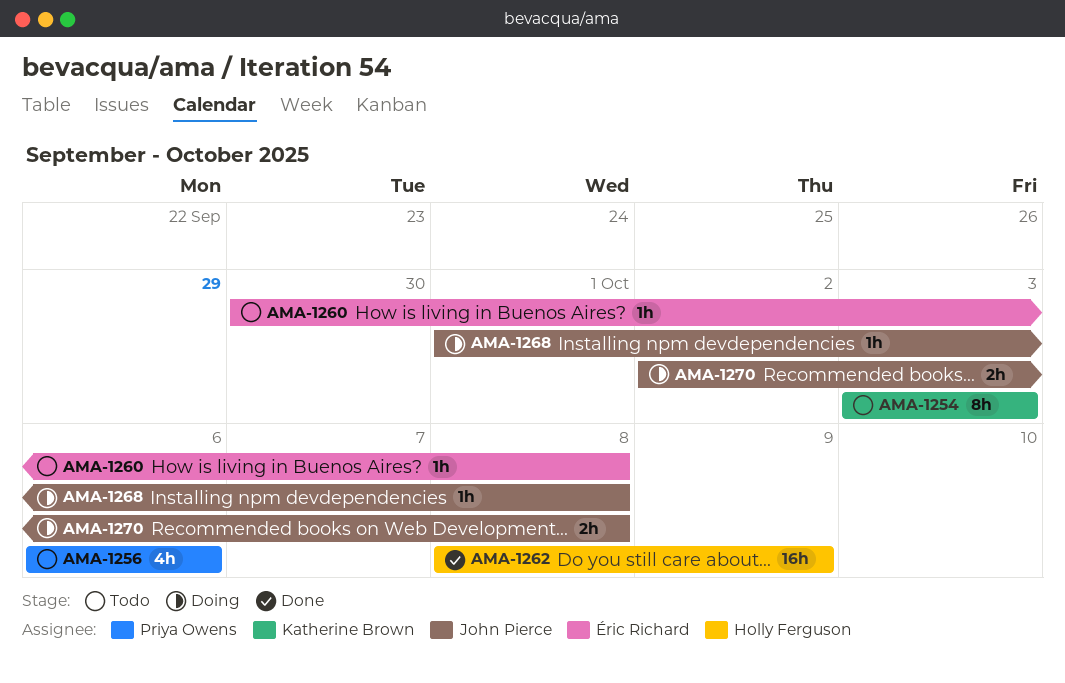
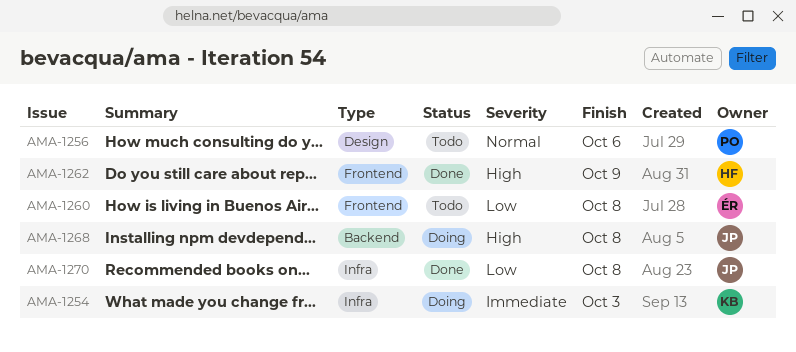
AMA-1254, status: Todo -> Doing
AMA-1270, status: Doing -> Done

